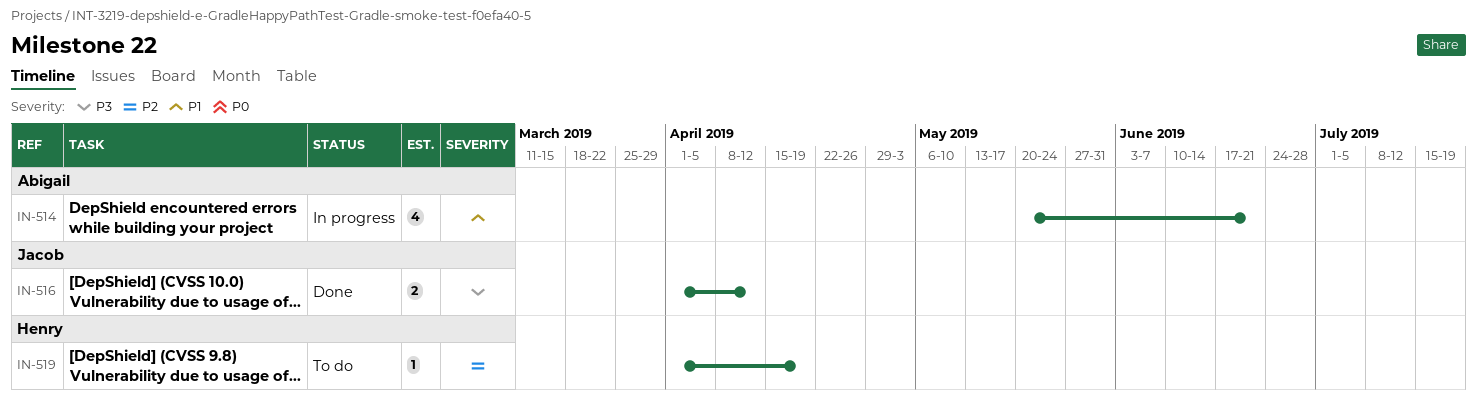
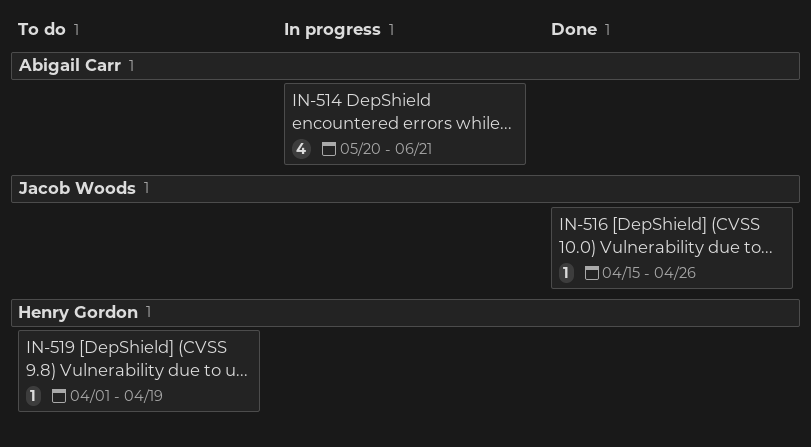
IN-516, estimate: 2 -> 1
IN-516, start: Apr 1 -> Apr 15
IN-516, due: Apr 12 -> Apr 26

